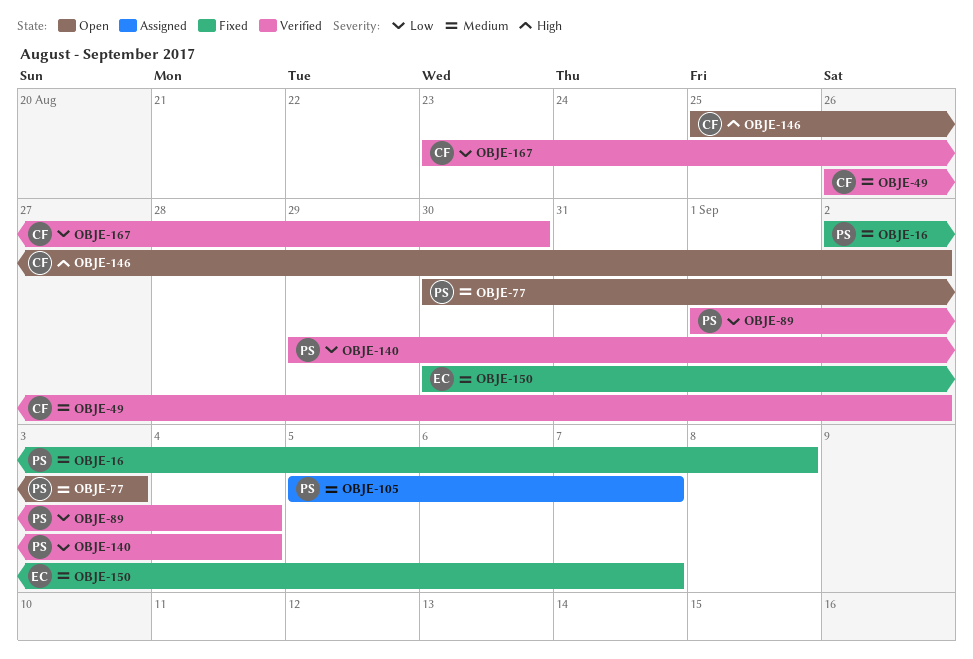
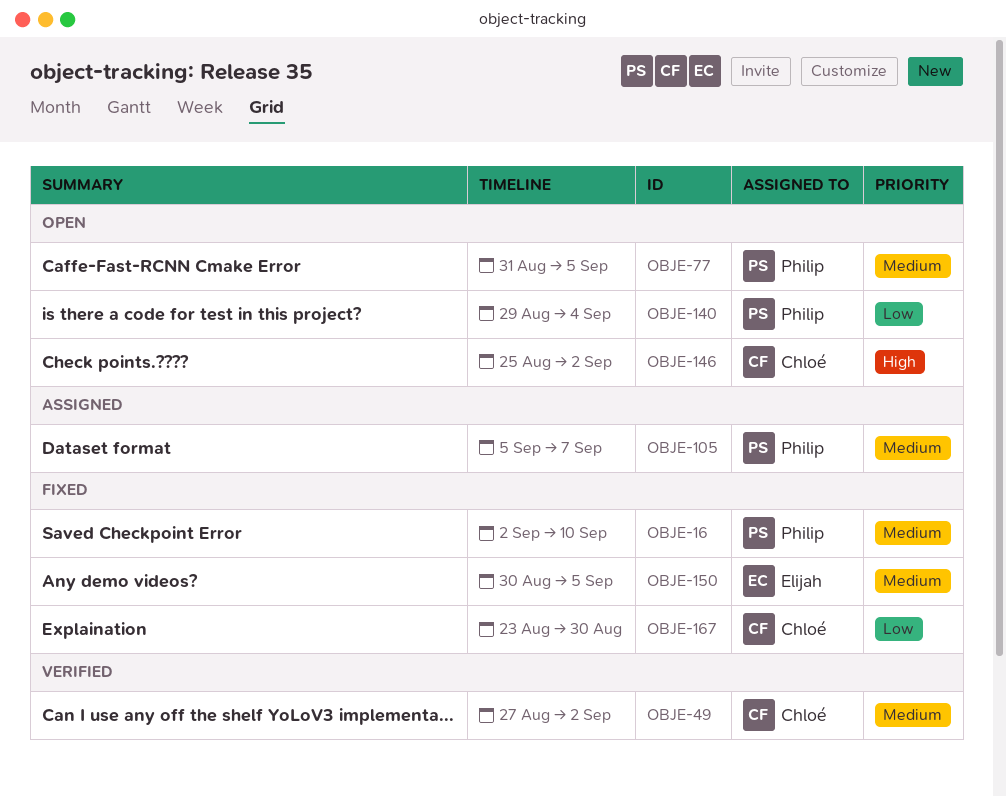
OBJE-16, due: Sep 8 -> Sep 10
OBJE-49, start: Aug 26 -> Aug 27
OBJE-77, start: Aug 30 -> Aug 31
OBJE-77, due: Sep 3 -> Sep 5
OBJE-89: present -> none
OBJE-140, status: Verified -> Open
OBJE-150, due: Sep 7 -> Sep 5
OBJE-167, status: Verified -> Fixed

